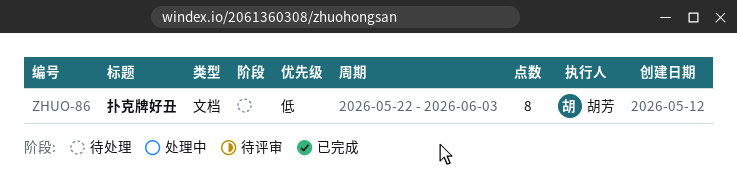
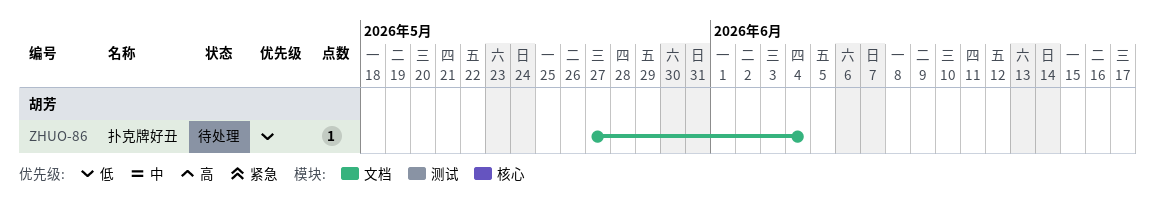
ZHUO-86, estimate: 8 -> 1
ZHUO-86, start: May 22 -> May 27
ZHUO-86, due: Jun 3 -> Jun 4

